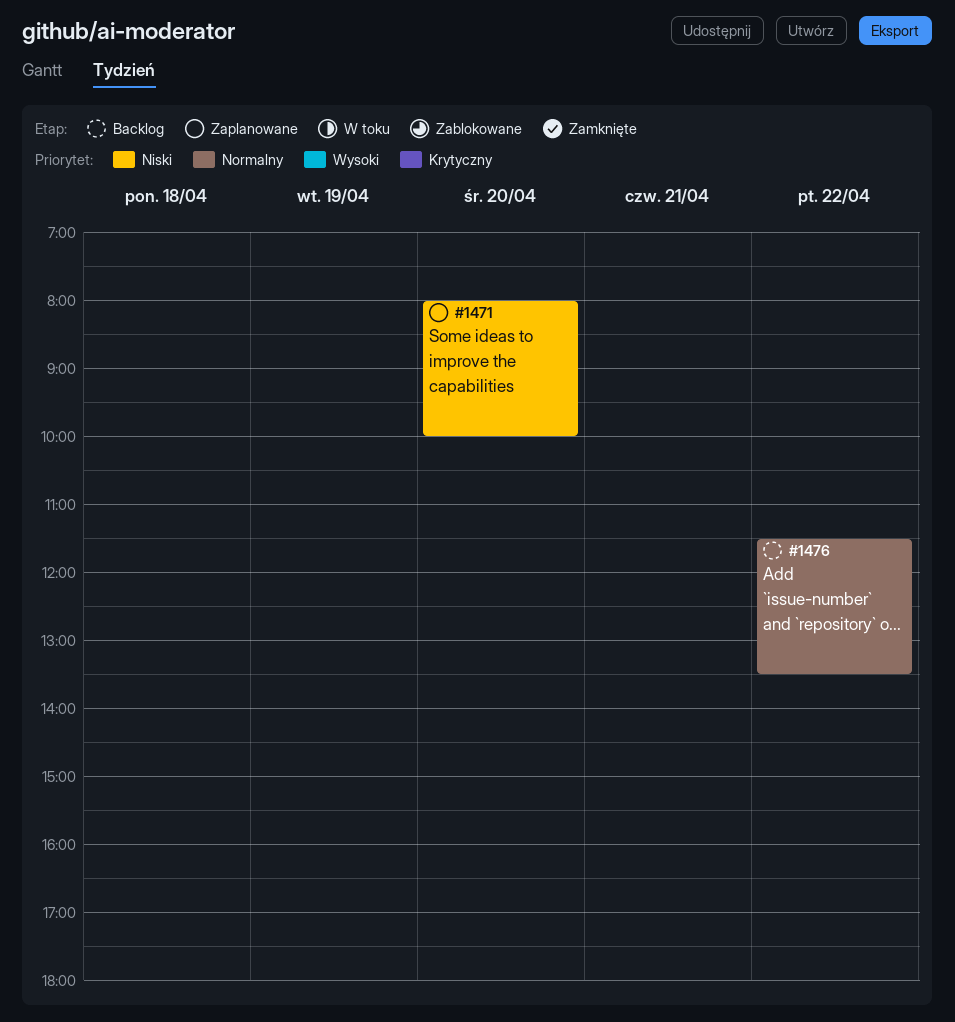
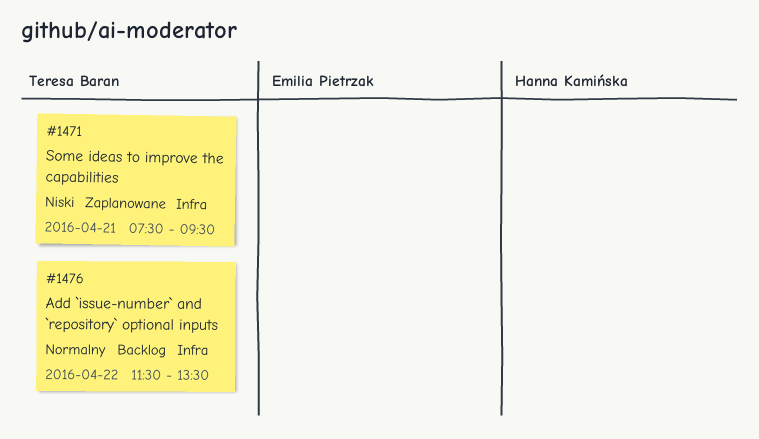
#1471, day: Apr 20 -> Apr 21
#1471, begins: 08:00 -> 07:30
#1471, ends: 10:00 -> 09:30

